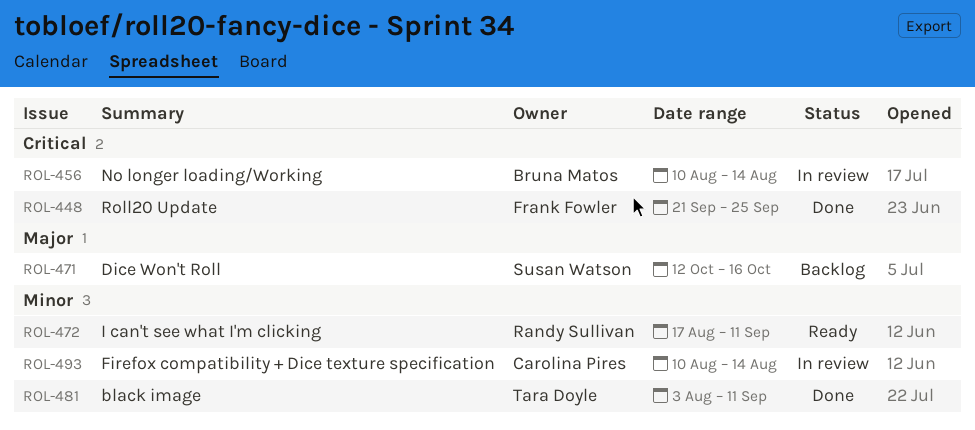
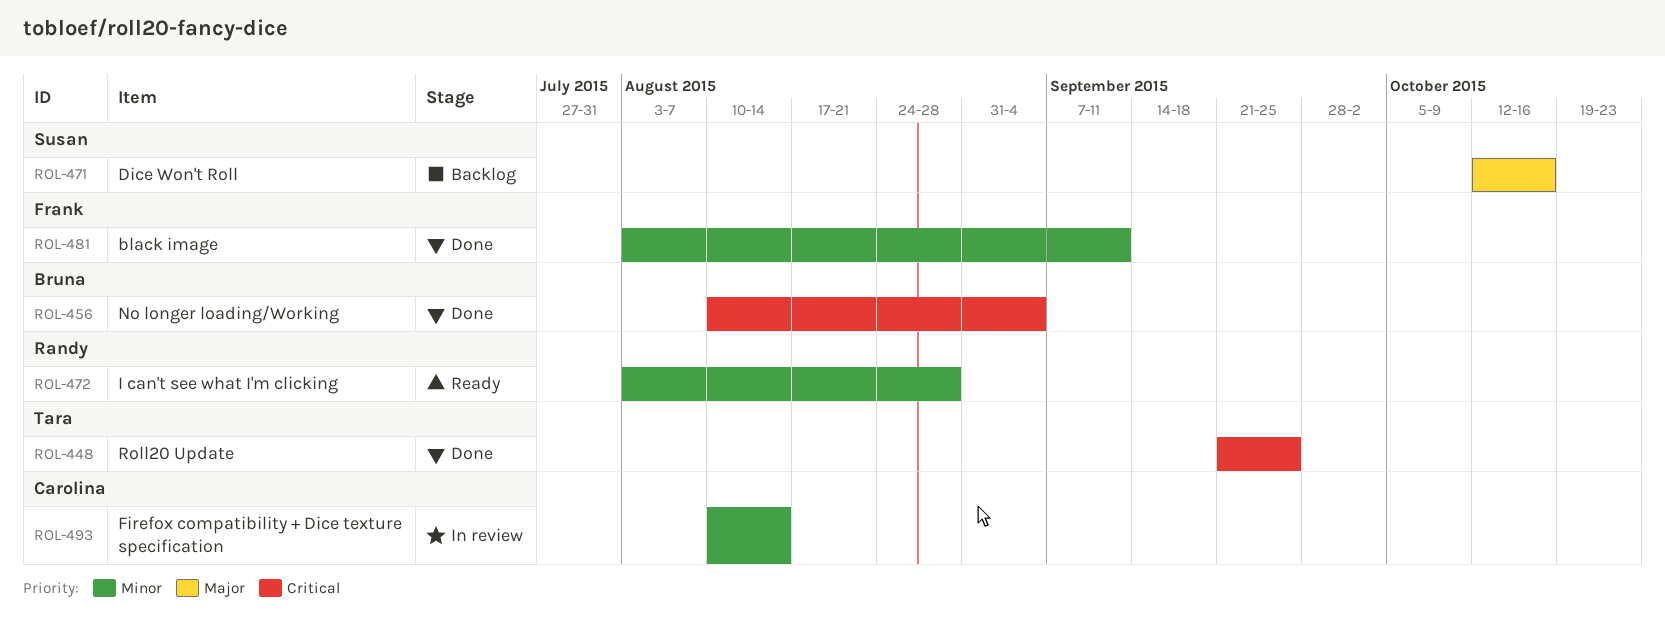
ROL-448, owner: Frank Fowler -> Tara Doyle
ROL-456, status: In review -> Done
ROL-456, due: Aug 14 -> Sep 4
ROL-472, start: Aug 17 -> Aug 3
ROL-472, due: Sep 11 -> Aug 28
ROL-481, owner: Tara Doyle -> Frank Fowler

